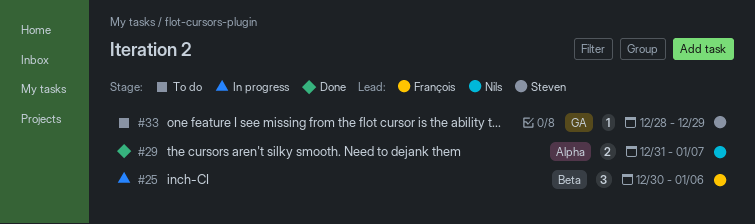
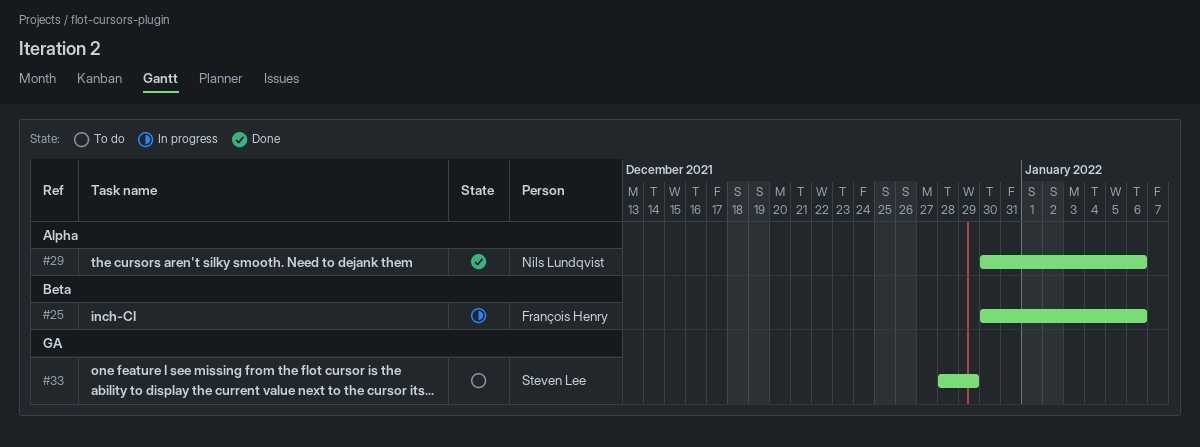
#29, start: Dec 31 -> Dec 30
#29, due: Jan 7 -> Jan 6

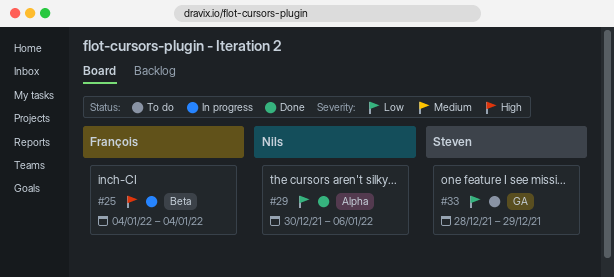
#25, start: Dec 30 -> Jan 4
#25, due: Jan 6 -> Jan 4

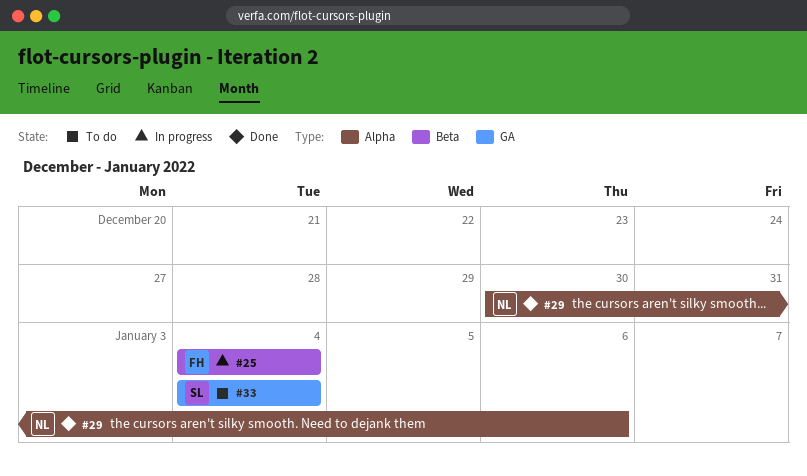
#33, start: Dec 28 -> Jan 4
#33, due: Dec 29 -> Jan 4

